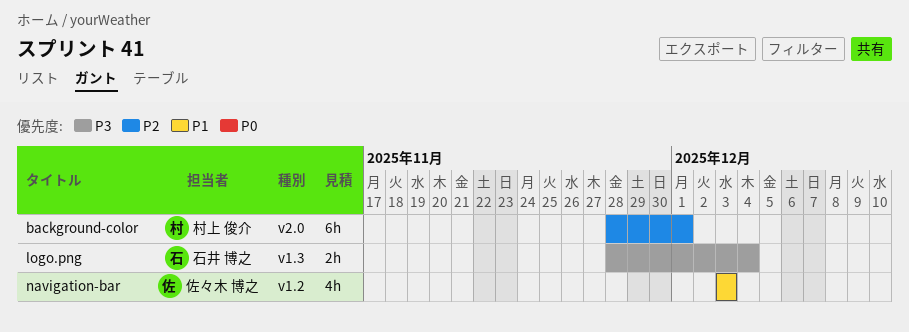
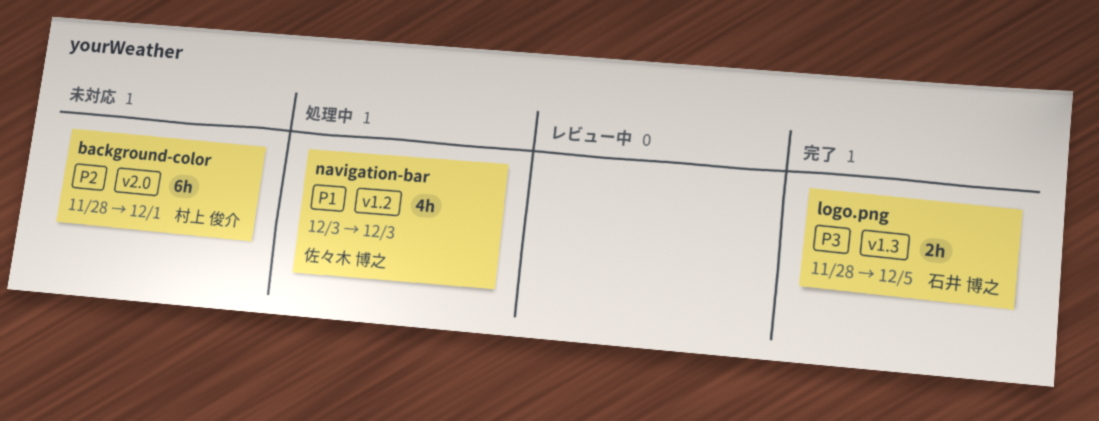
logo.png, due: Dec 4 -> Dec 5

